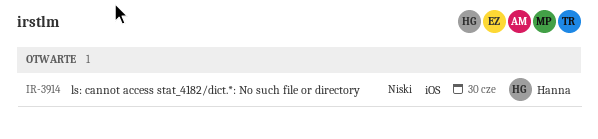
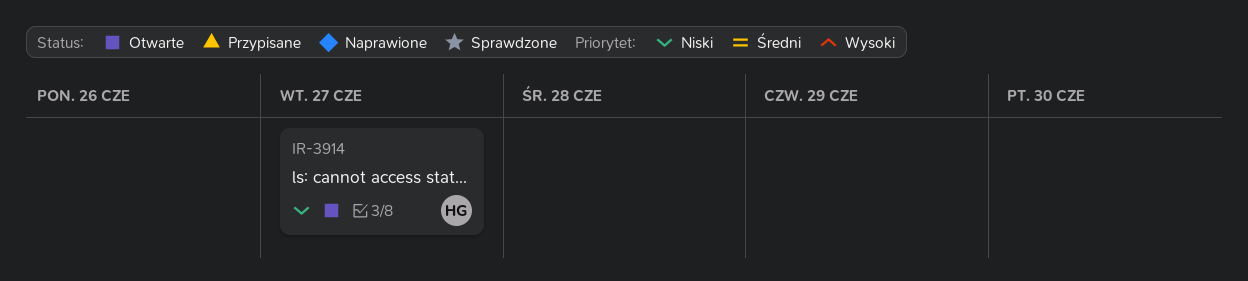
IR-3914, due: Jun 30 -> Jun 27

